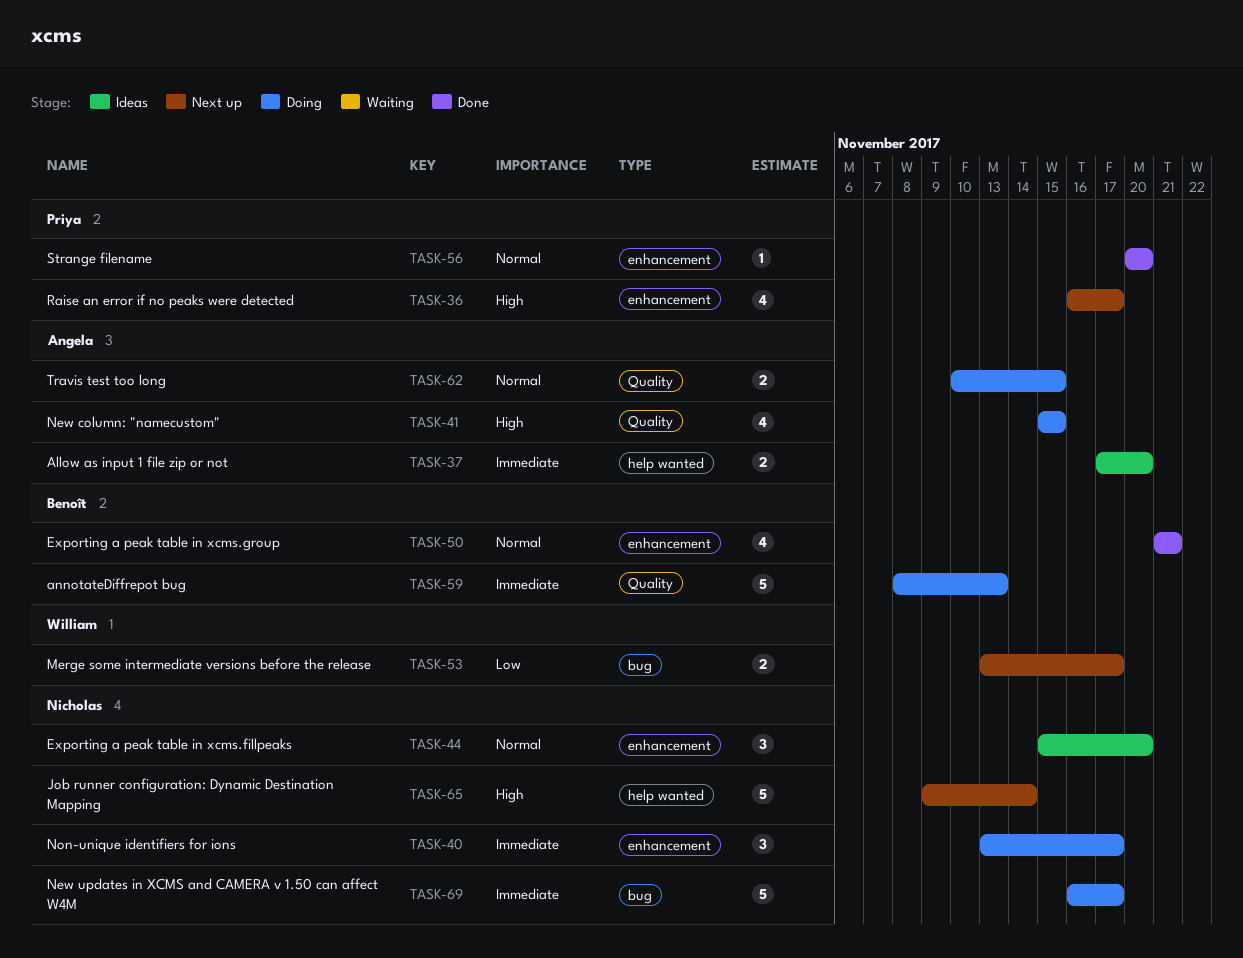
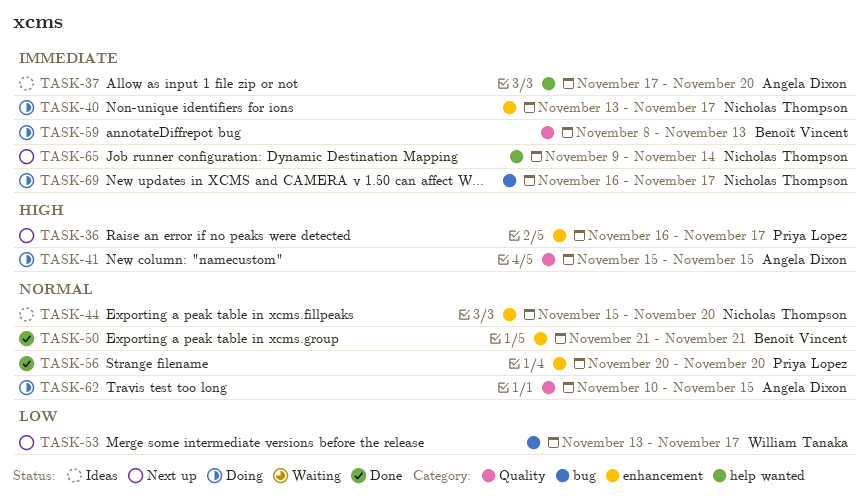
TASK-65, priority: High -> Immediate

